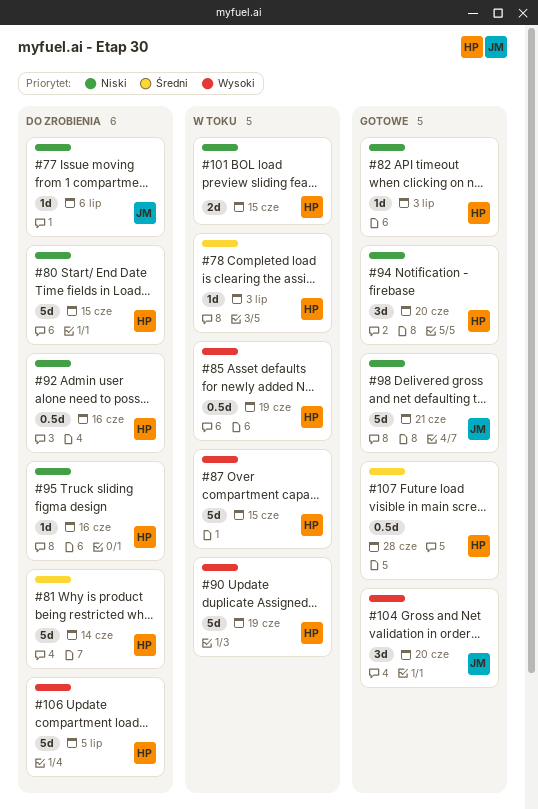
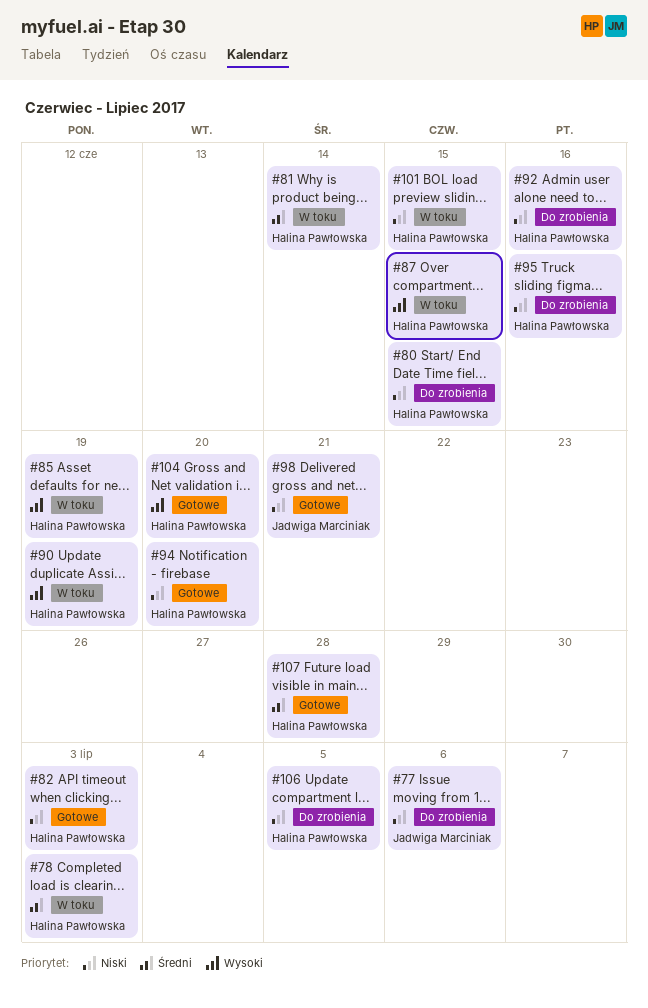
#81, status: Do zrobienia -> W toku
#104, owner: Jadwiga Marciniak -> Halina Pawłowska
#106, priority: Wysoki -> Niski

